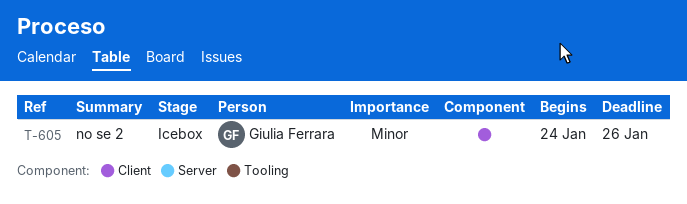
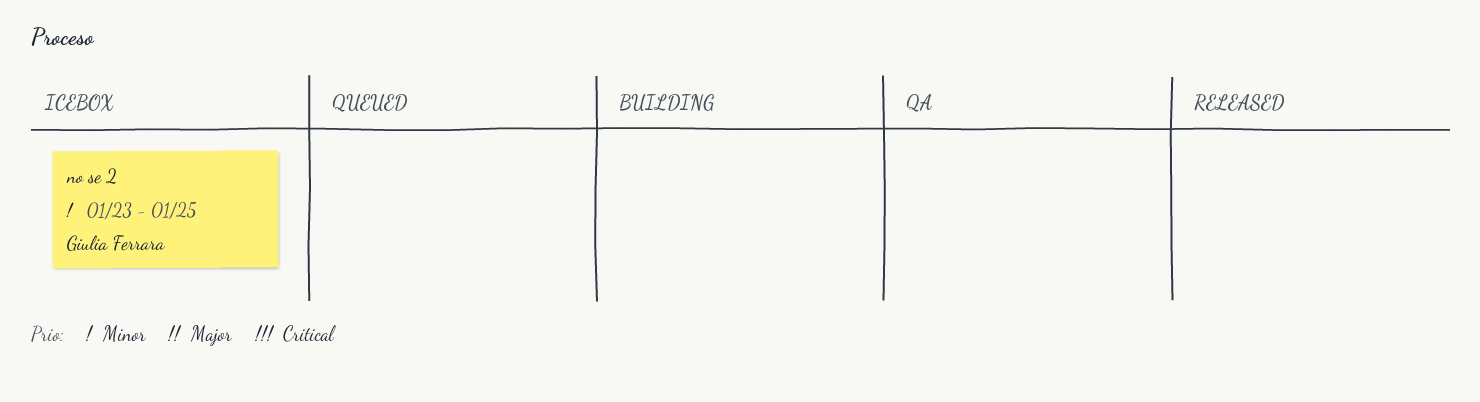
no se 2, start: Jan 24 -> Jan 23
no se 2, due: Jan 26 -> Jan 25

